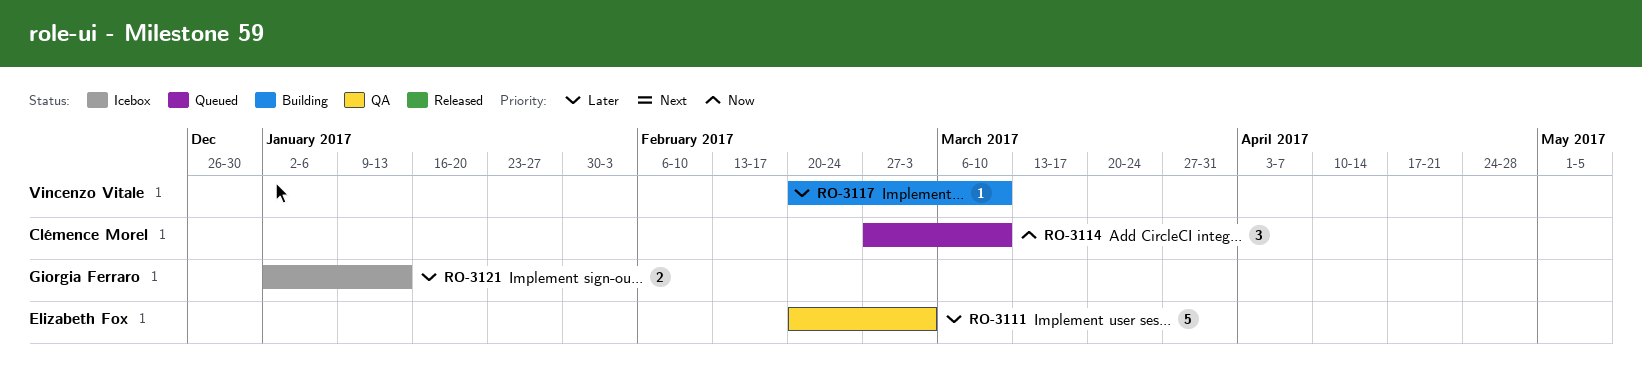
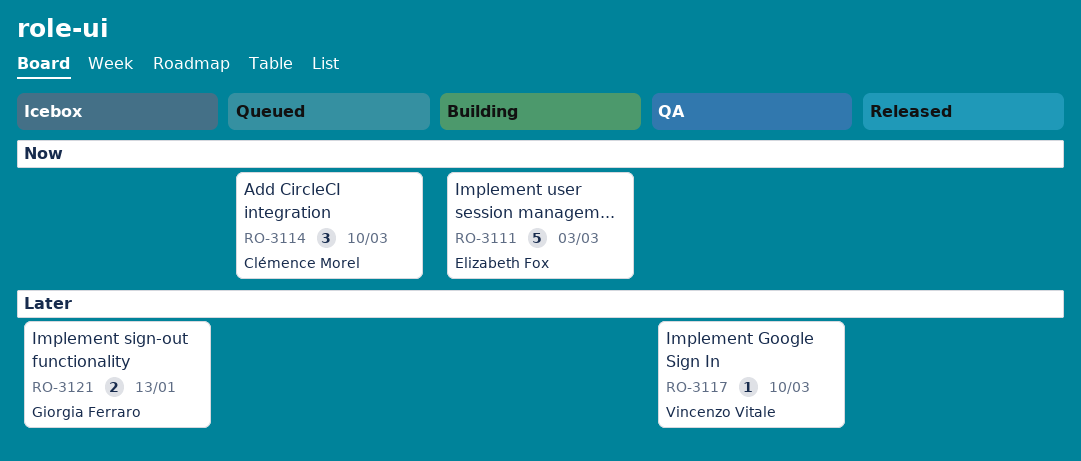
RO-3111, status: QA -> Building
RO-3111, priority: Later -> Now
RO-3117, status: Building -> QA

